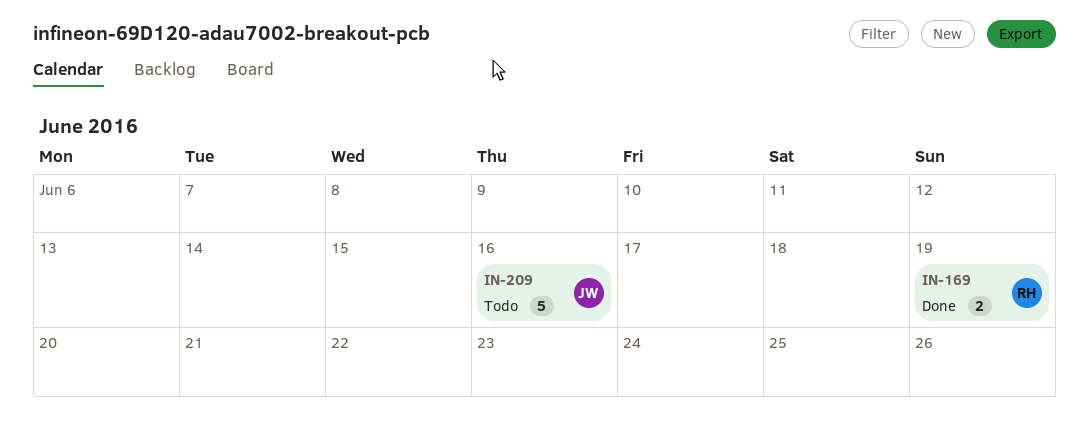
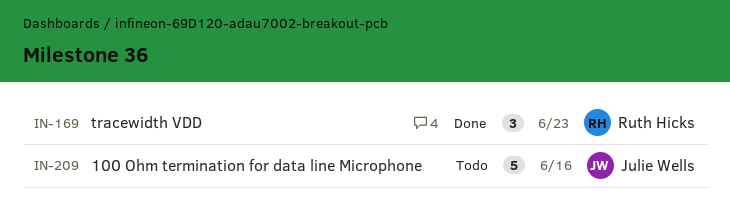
IN-169, estimate: 2 -> 3
IN-169, due: Jun 19 -> Jun 23

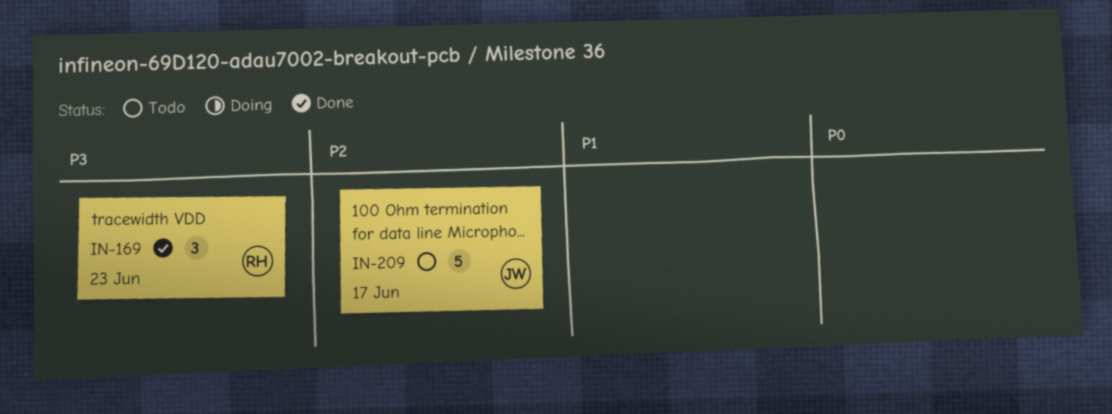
IN-209, due: Jun 16 -> Jun 17

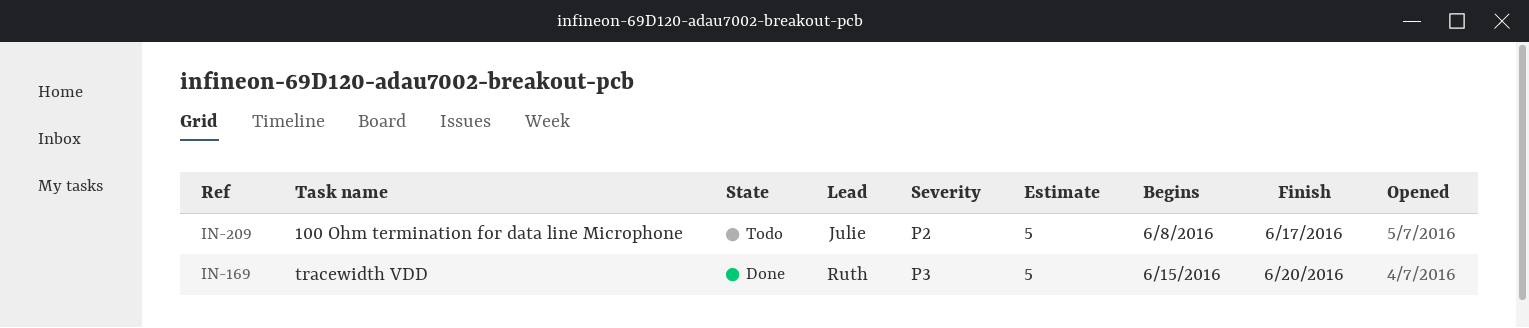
IN-169, estimate: 3 -> 5
IN-169, due: Jun 23 -> Jun 20

